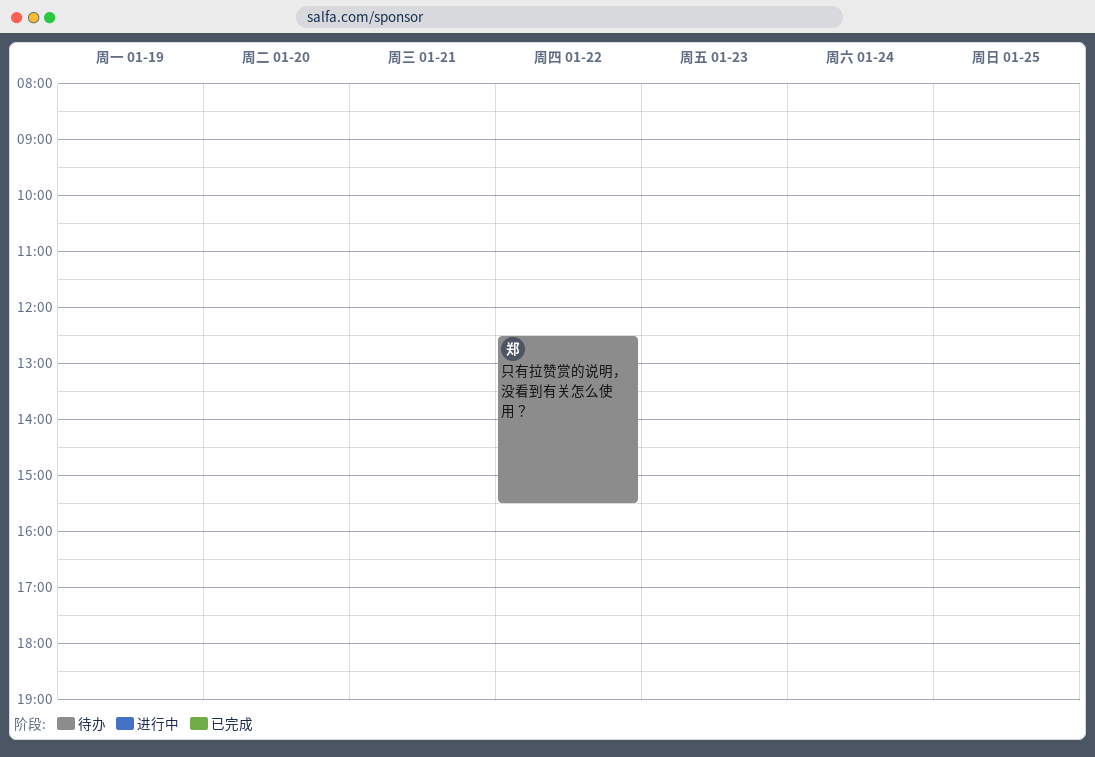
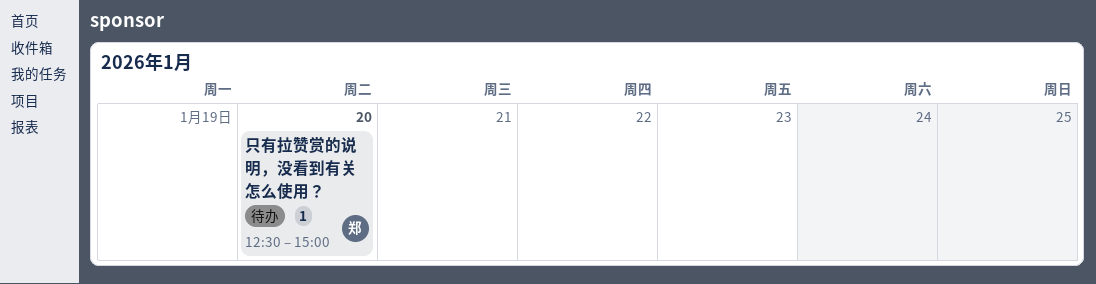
只有拉赞赏的说明，没看到有关怎么使用？, day: Jan 22 -> Jan 20
只有拉赞赏的说明，没看到有关怎么使用？, ends: 15:30 -> 15:00

